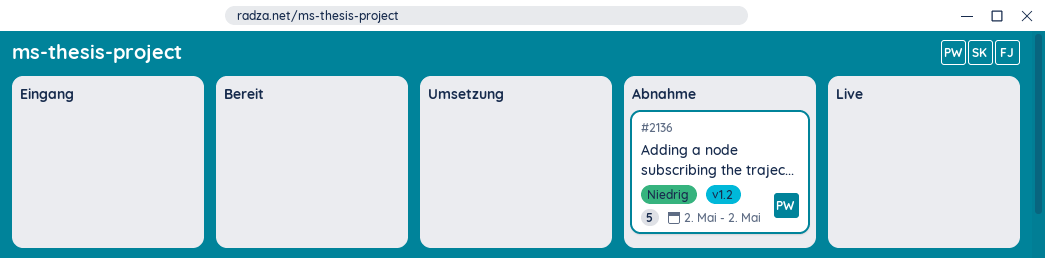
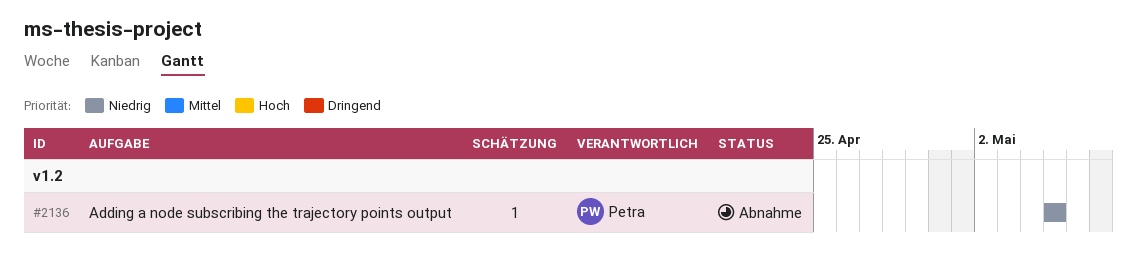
#2136, estimate: 5 -> 1
#2136, start: May 2 -> May 5
#2136, due: May 2 -> May 5

